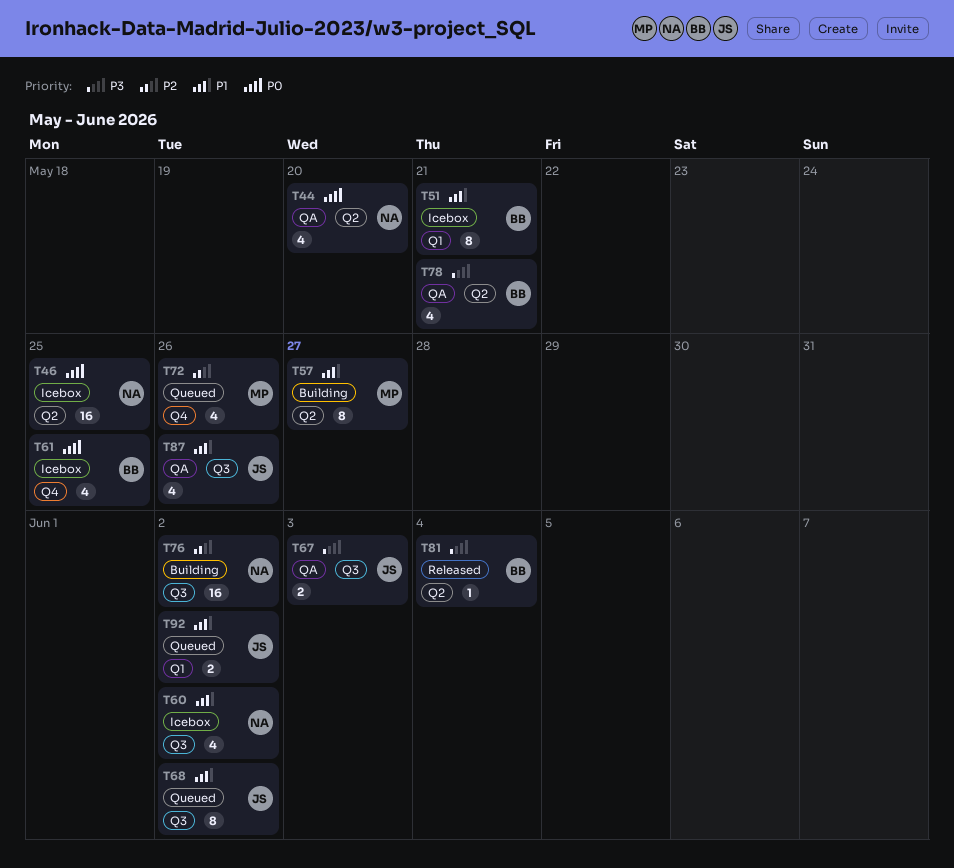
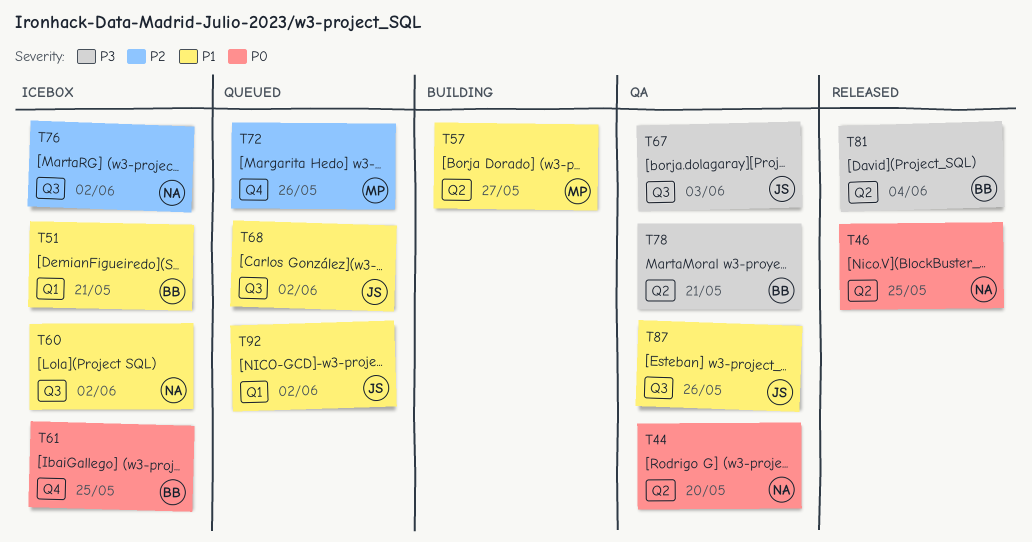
T46, status: Icebox -> Released
T76, status: Building -> Icebox

